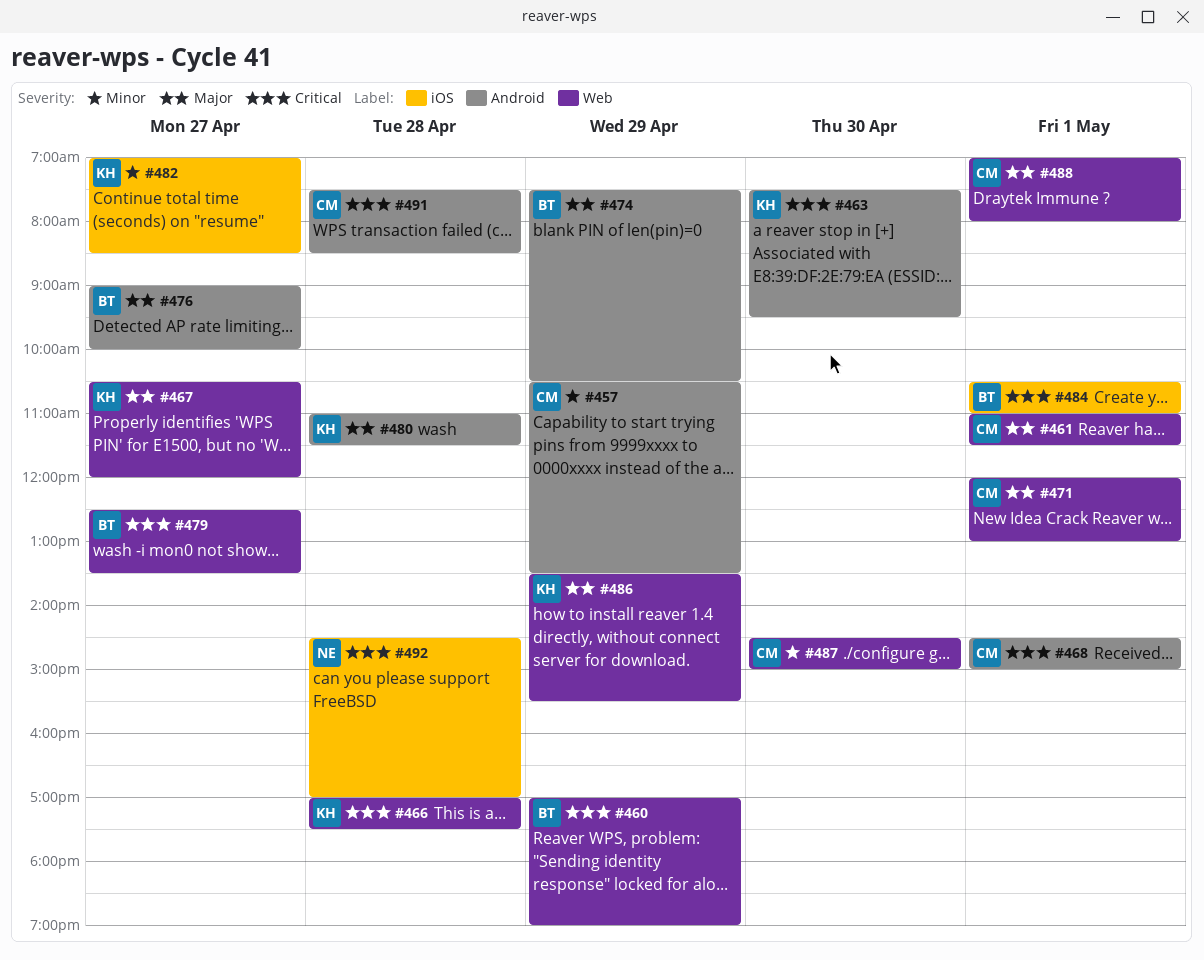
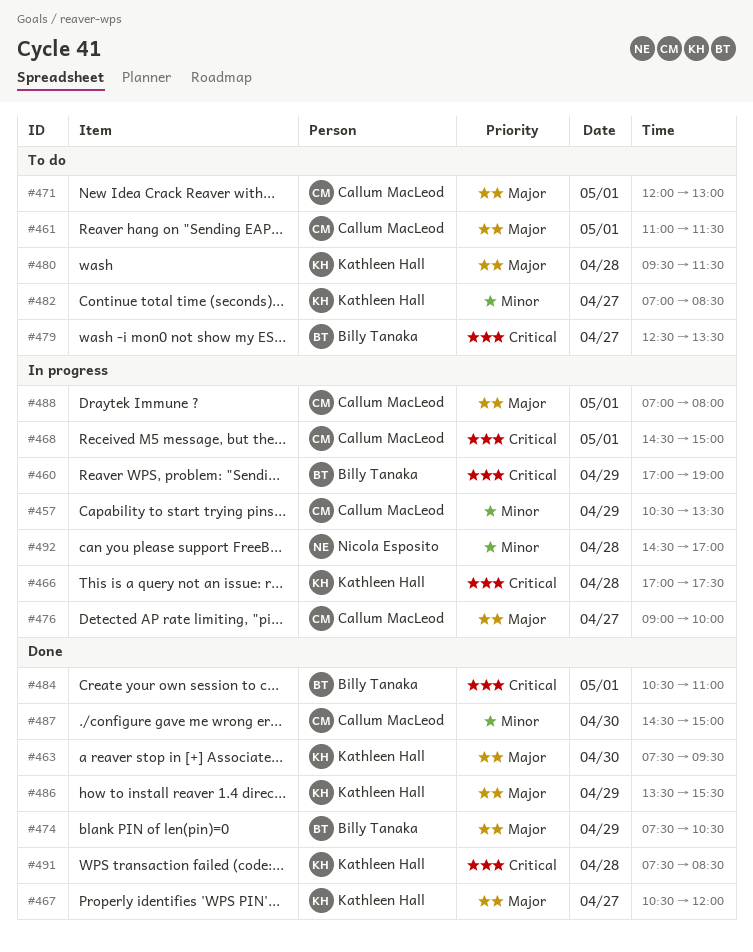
#463, priority: Critical -> Major
#476, owner: Billy Tanaka -> Callum MacLeod
#480, begins: 11:00 -> 09:30
#491, owner: Callum MacLeod -> Kathleen Hall
#492, priority: Critical -> Minor

